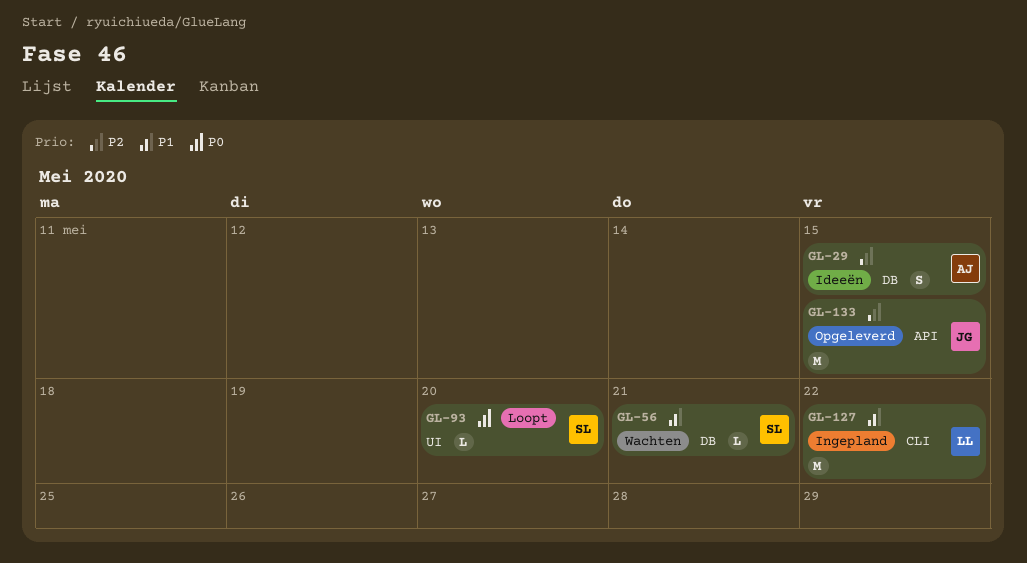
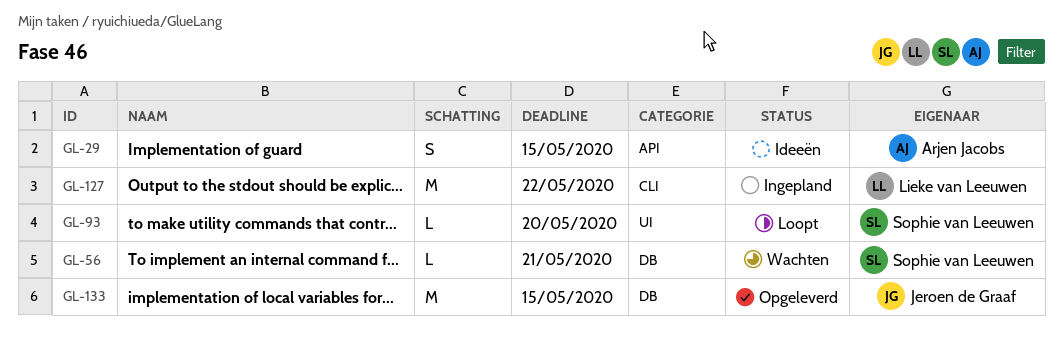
GL-29, label: DB -> API
GL-133, label: API -> DB

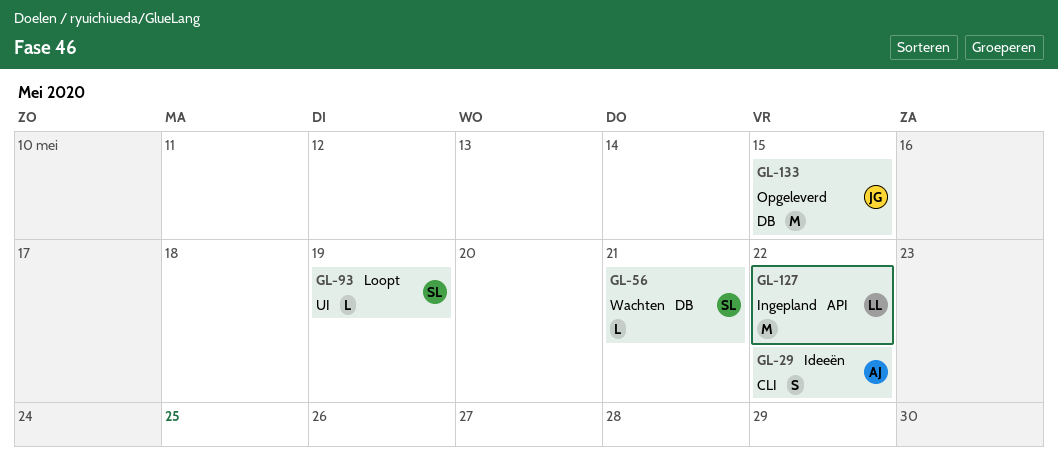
GL-29, label: API -> CLI
GL-29, due: May 15 -> May 22
GL-93, due: May 20 -> May 19
GL-127, label: CLI -> API

